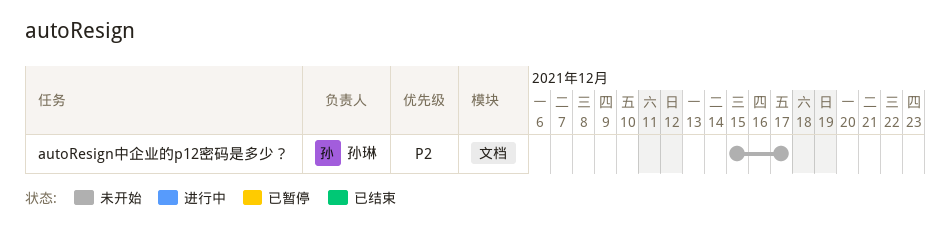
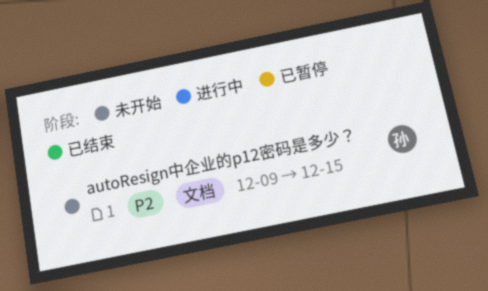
autoResign中企业的p12密码是多少？, start: Dec 15 -> Dec 9
autoResign中企业的p12密码是多少？, due: Dec 17 -> Dec 15

